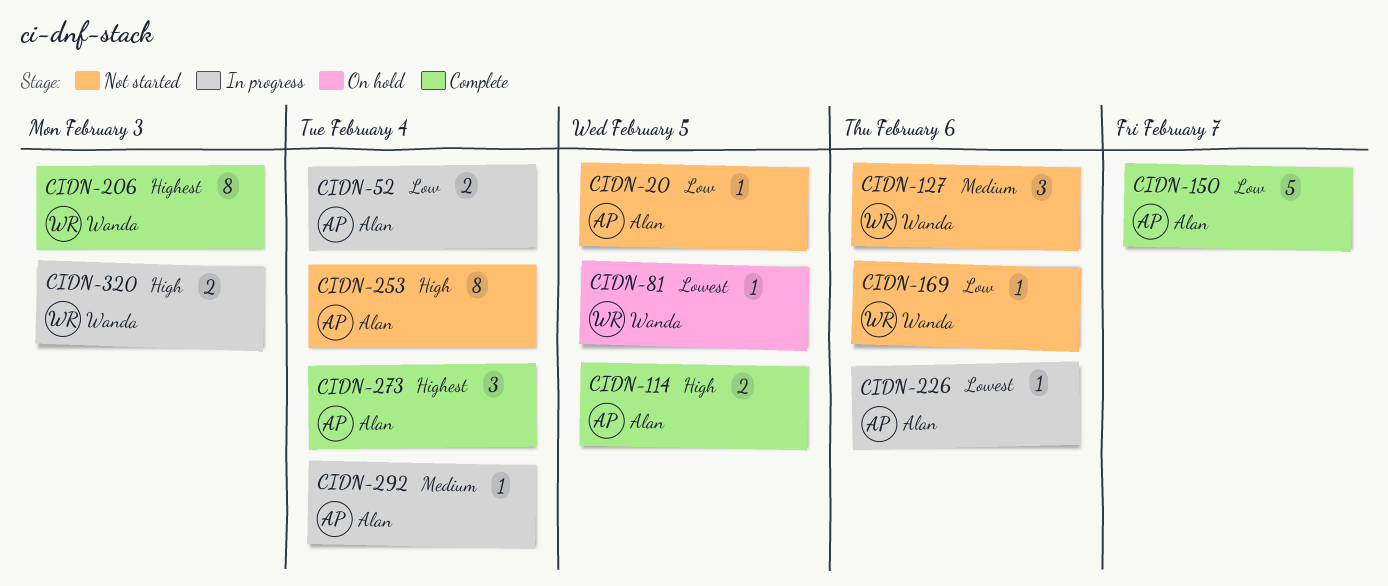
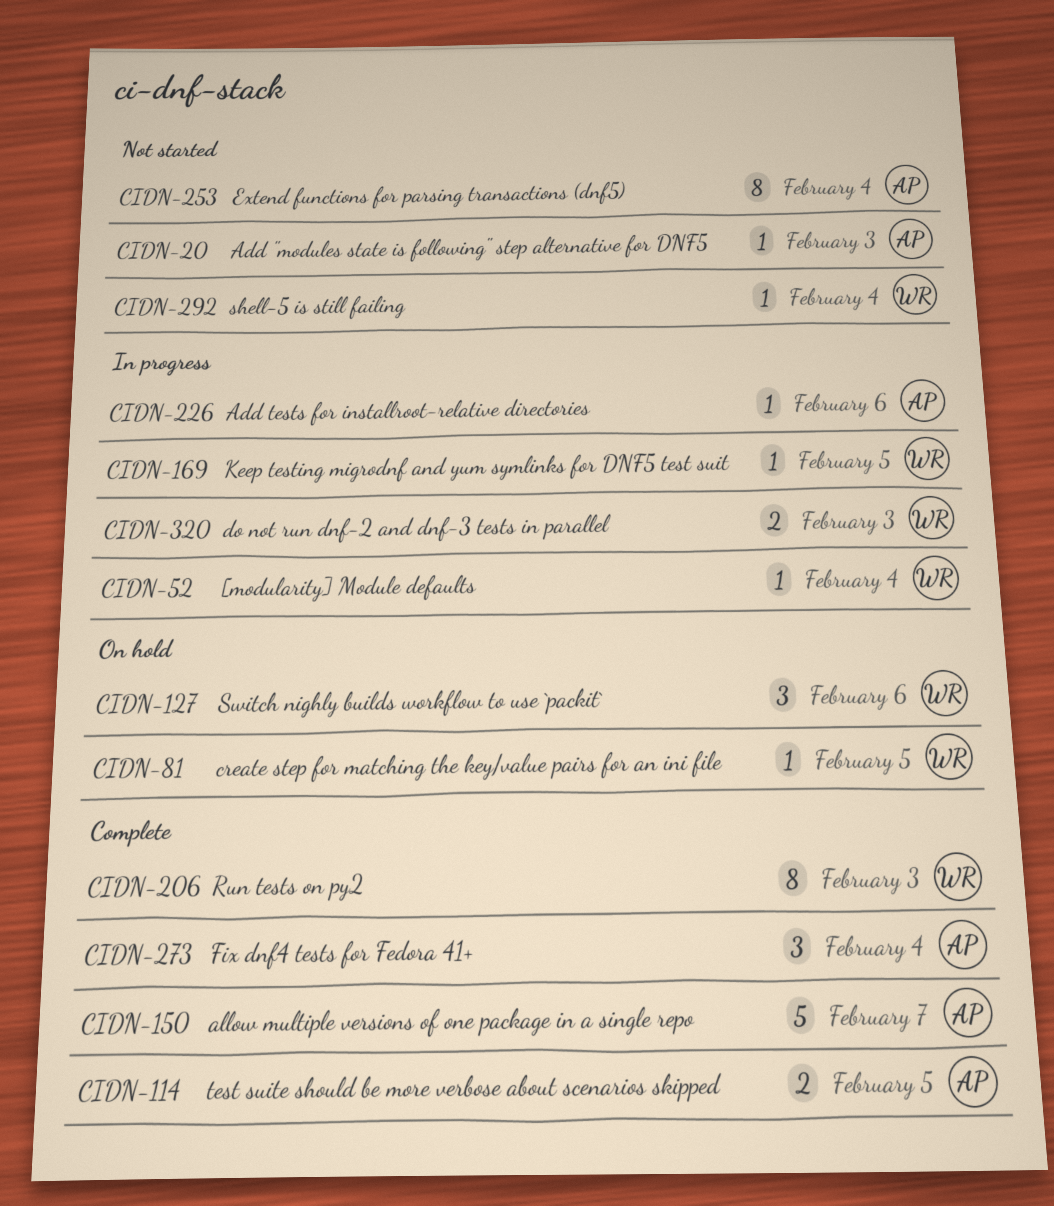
CIDN-20, due: Feb 5 -> Feb 3
CIDN-52, owner: Alan -> Wanda
CIDN-52, estimate: 2 -> 1
CIDN-127, status: Not started -> On hold
CIDN-169, status: Not started -> In progress
CIDN-169, due: Feb 6 -> Feb 5
CIDN-292, status: In progress -> Not started
CIDN-292, owner: Alan -> Wanda

